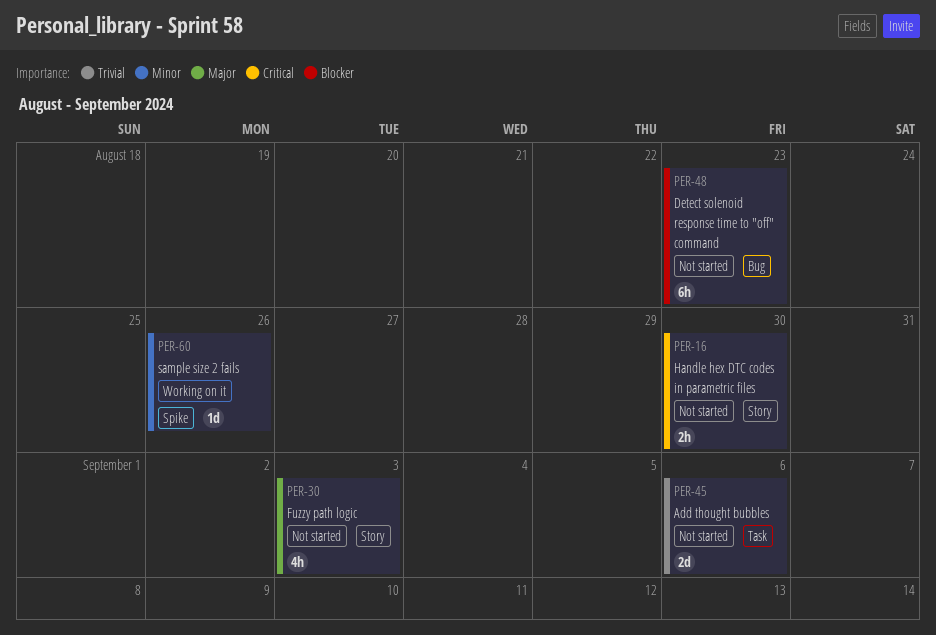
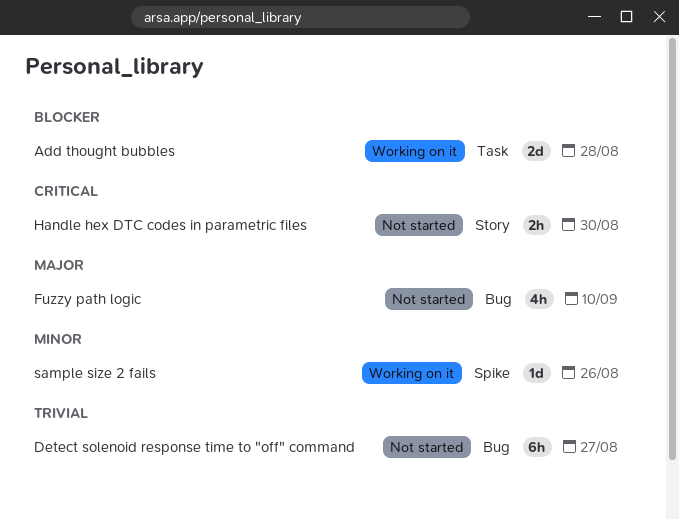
Add thought bubbles, status: Not started -> Working on it
Add thought bubbles, priority: Trivial -> Blocker
Add thought bubbles, due: Sep 6 -> Aug 28
Detect solenoid response time to "off" command, priority: Blocker -> Trivial
Detect solenoid response time to "off" command, due: Aug 23 -> Aug 27
Fuzzy path logic, label: Story -> Bug
Fuzzy path logic, due: Sep 3 -> Sep 10

